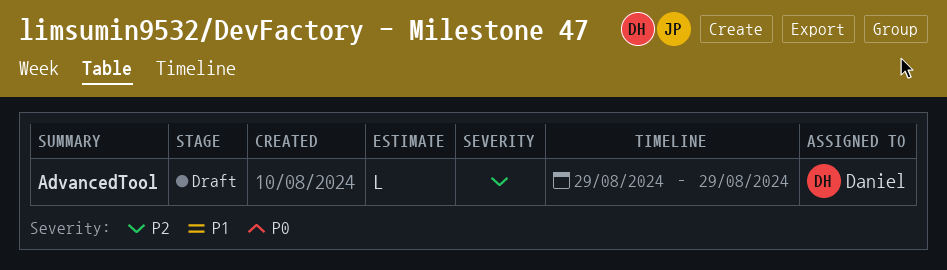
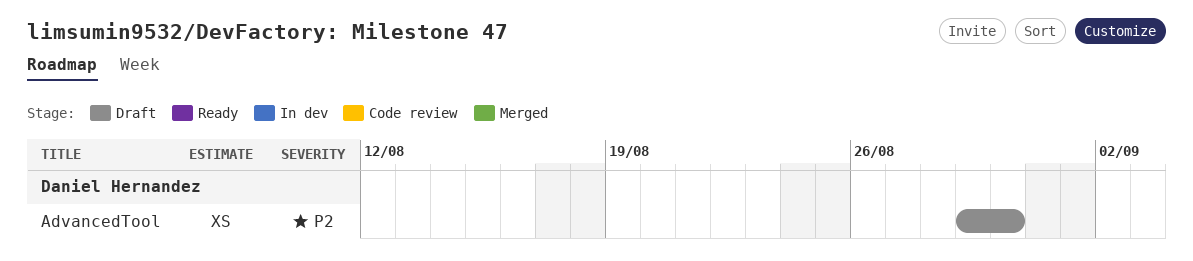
AdvancedTool, estimate: L -> XS
AdvancedTool, due: Aug 29 -> Aug 30

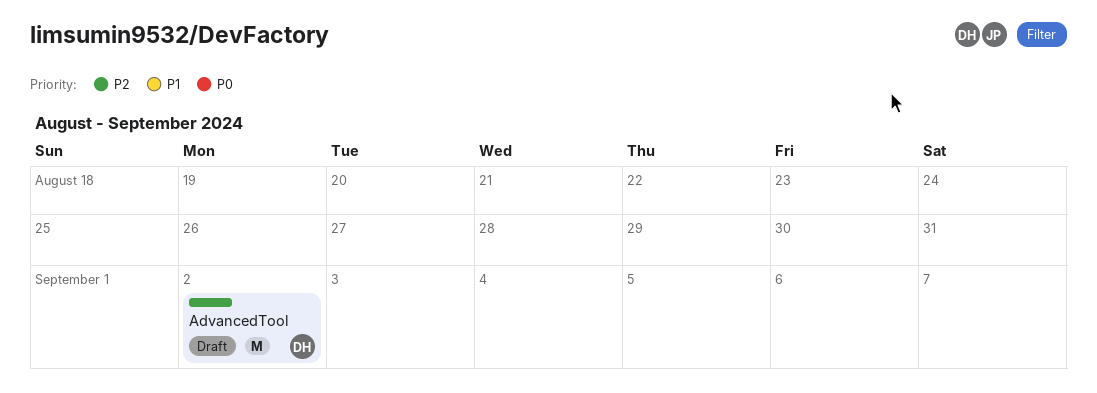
AdvancedTool, estimate: XS -> M
AdvancedTool, due: Aug 30 -> Sep 2

